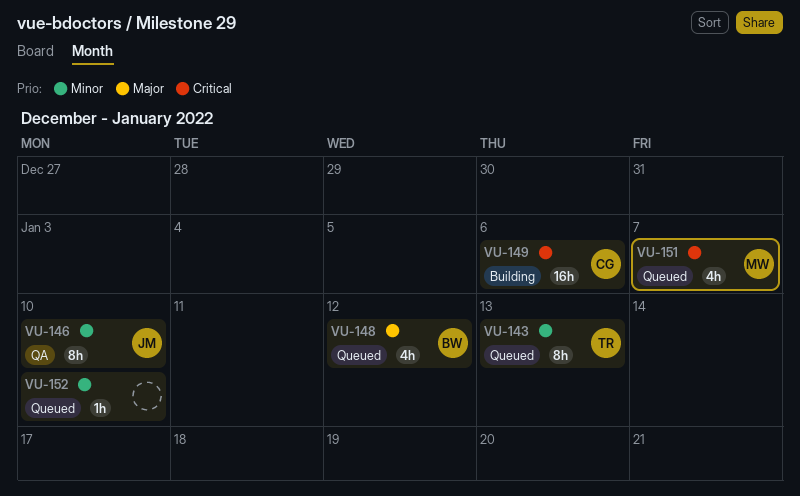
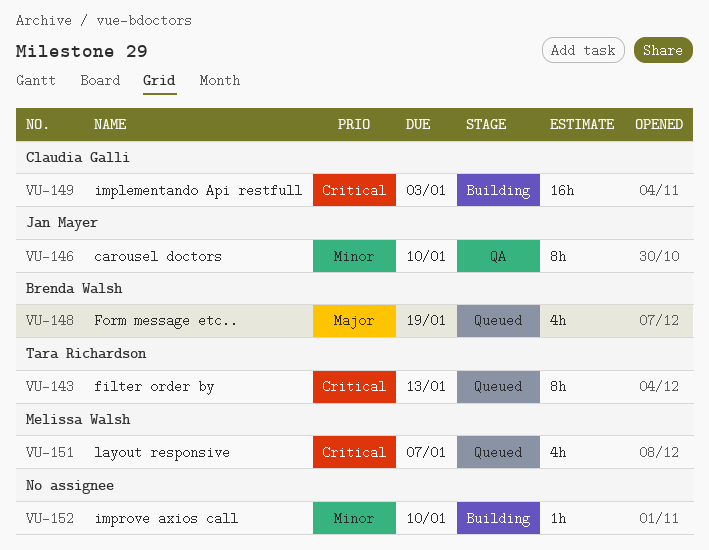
VU-143, priority: Minor -> Critical
VU-148, due: Jan 12 -> Jan 19
VU-149, due: Jan 6 -> Jan 3
VU-152, status: Queued -> Building

